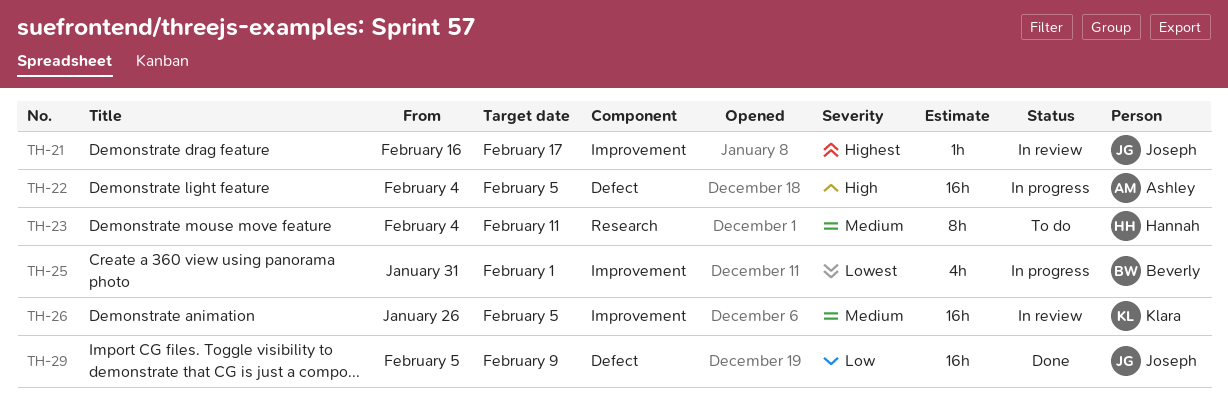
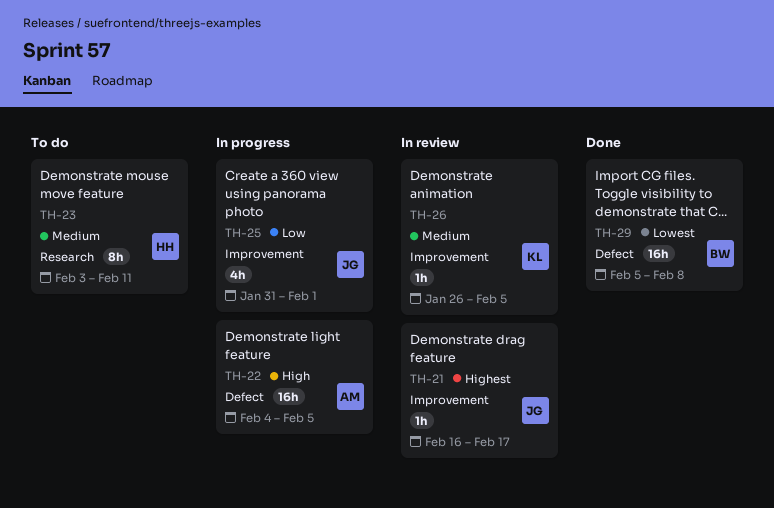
TH-23, start: Feb 4 -> Feb 3
TH-25, owner: Beverly -> Joseph
TH-25, priority: Lowest -> Low
TH-26, estimate: 16h -> 1h
TH-29, owner: Joseph -> Beverly
TH-29, priority: Low -> Lowest
TH-29, due: Feb 9 -> Feb 8

